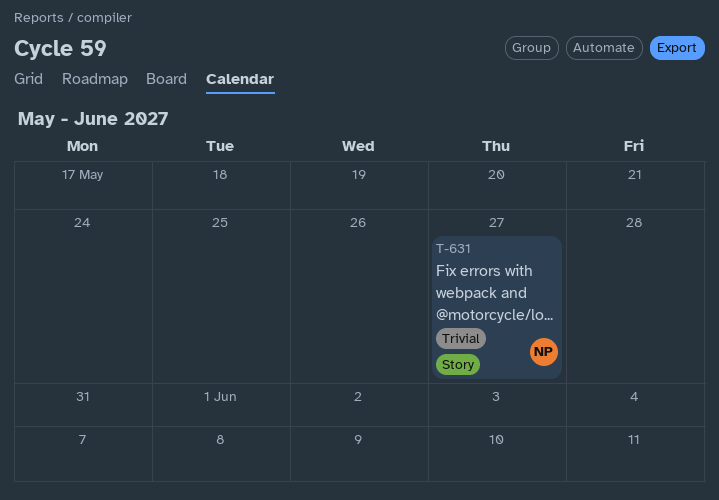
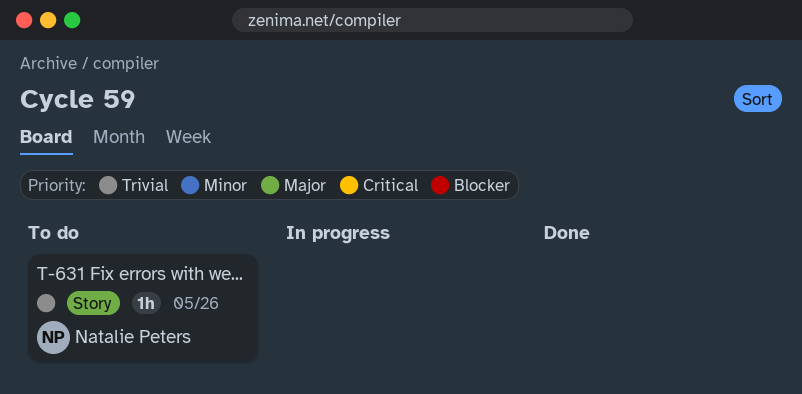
T-631, due: May 27 -> May 26

